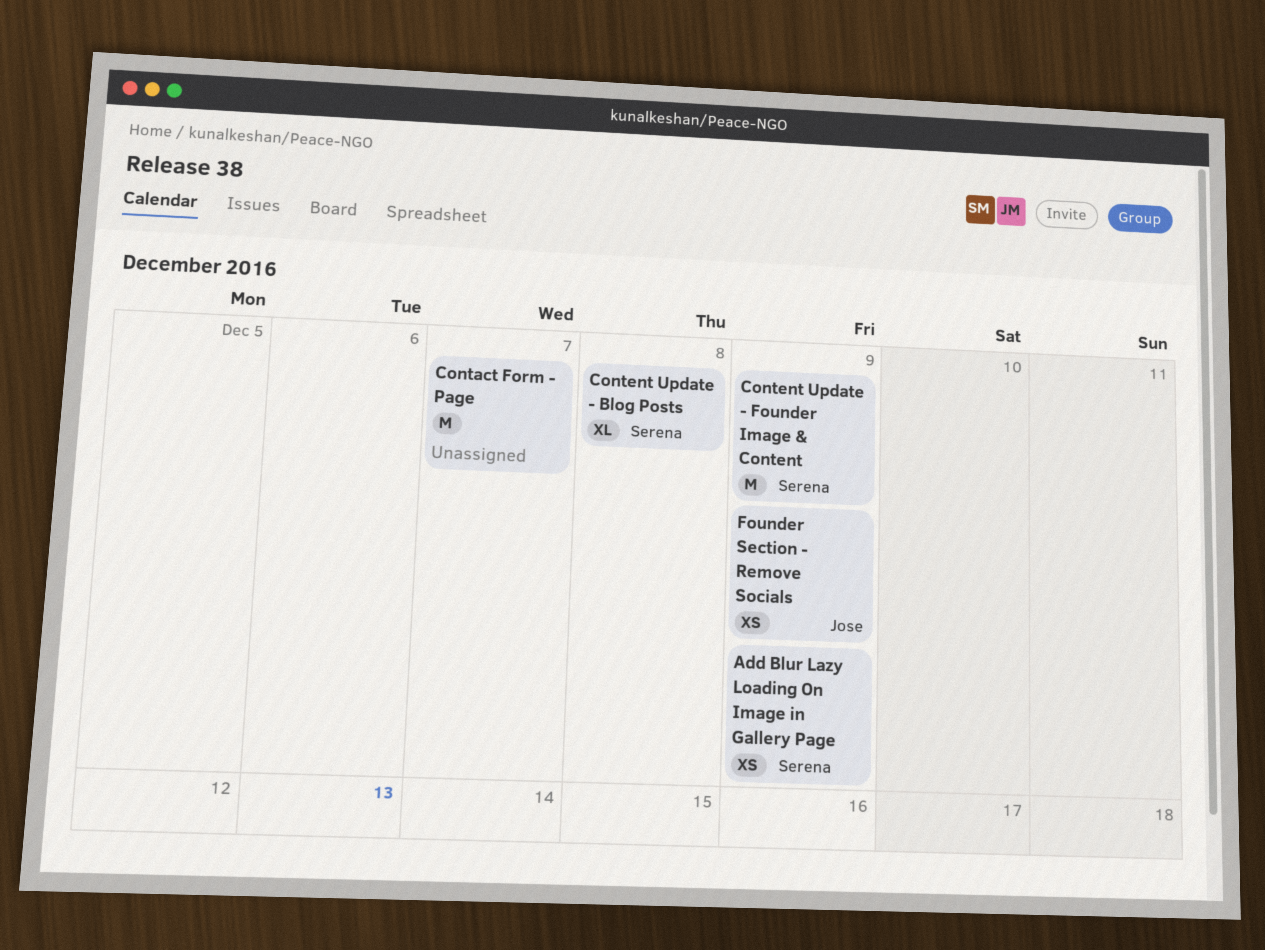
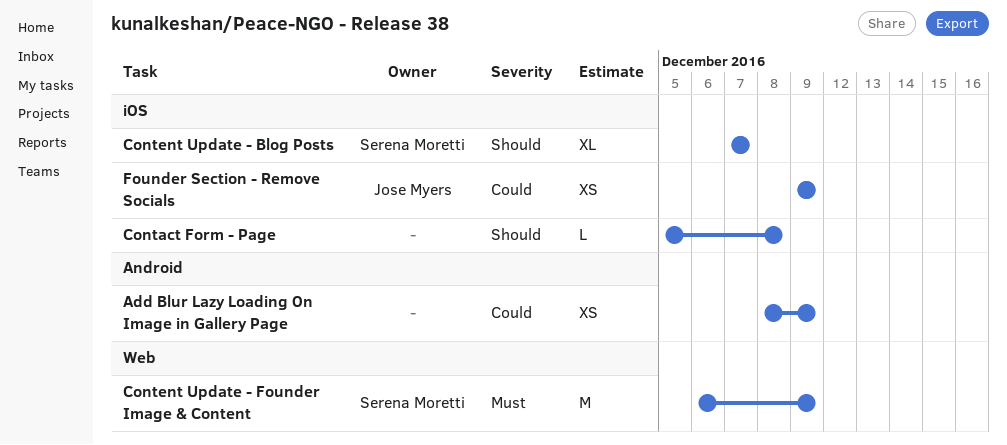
Add Blur Lazy Loading On Image in Gallery Page, owner: Serena Moretti -> none
Contact Form - Page, estimate: M -> L
Contact Form - Page, due: Dec 7 -> Dec 8
Content Update - Blog Posts, due: Dec 8 -> Dec 7

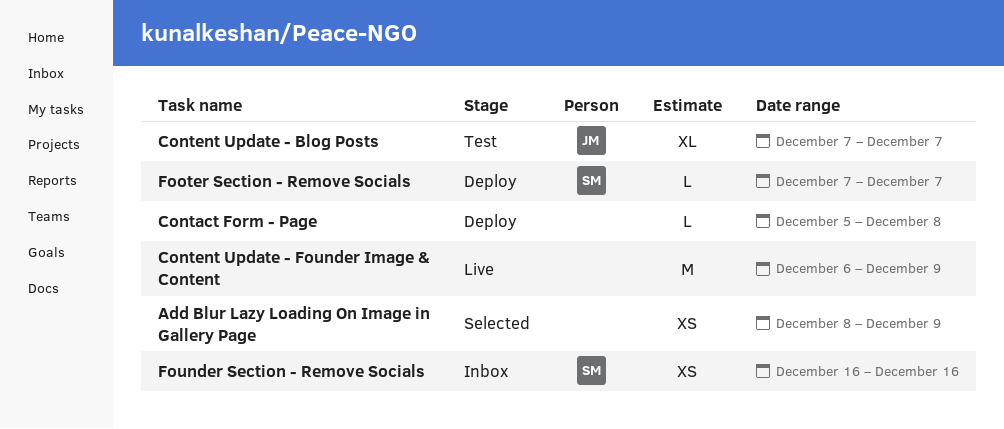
Content Update - Blog Posts, owner: Serena Moretti -> Jose Myers
Content Update - Founder Image & Content, owner: Serena Moretti -> none
Footer Section - Remove Socials: none -> present
Founder Section - Remove Socials, owner: Jose Myers -> Serena Moretti
Founder Section - Remove Socials, start: Dec 9 -> Dec 16
Founder Section - Remove Socials, due: Dec 9 -> Dec 16

